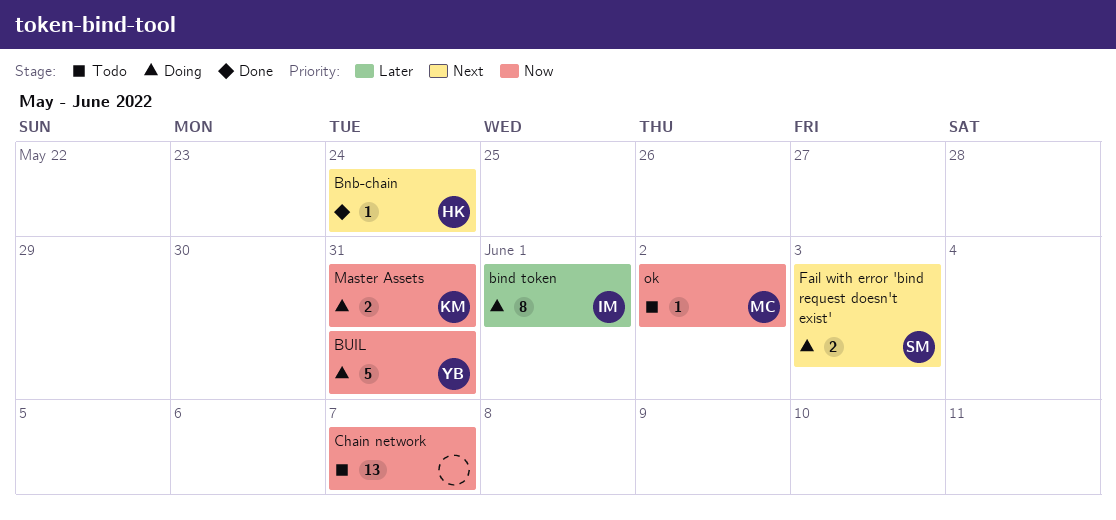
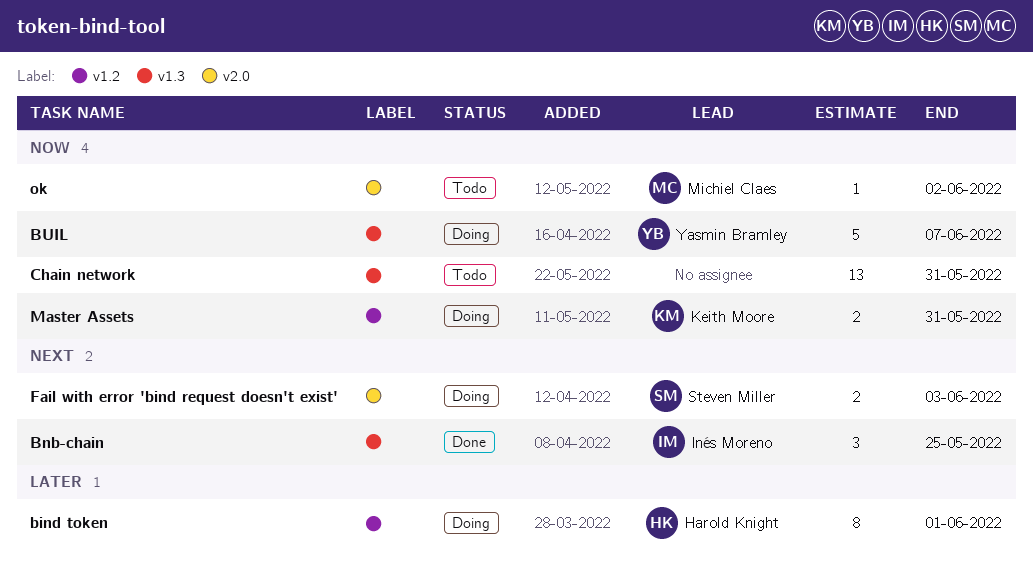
bind token, owner: Inés Moreno -> Harold Knight
Bnb-chain, owner: Harold Knight -> Inés Moreno
Bnb-chain, estimate: 1 -> 3
Bnb-chain, due: May 24 -> May 25
BUIL, due: May 31 -> Jun 7
Chain network, due: Jun 7 -> May 31

